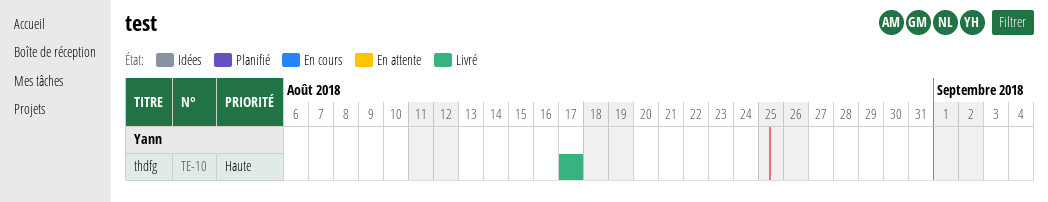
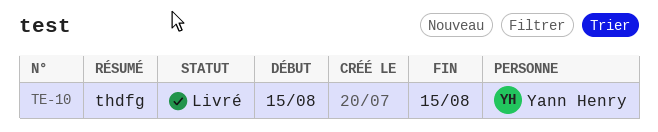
TE-10, start: Aug 17 -> Aug 15
TE-10, due: Aug 17 -> Aug 15

